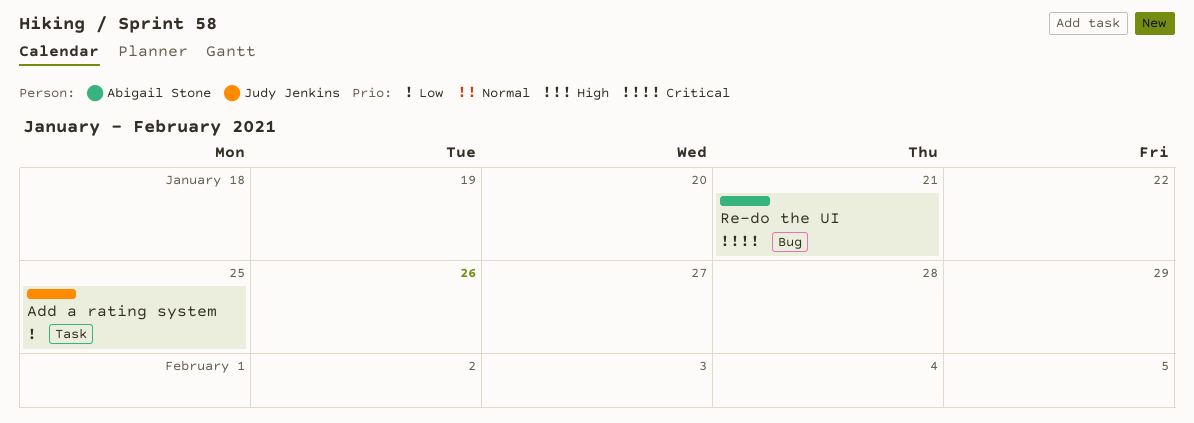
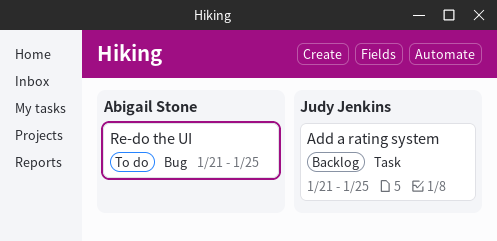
Re-do the UI, due: Jan 21 -> Jan 25

